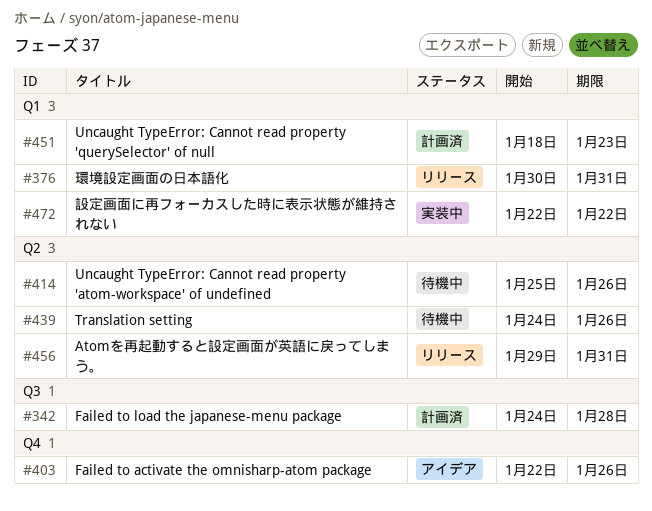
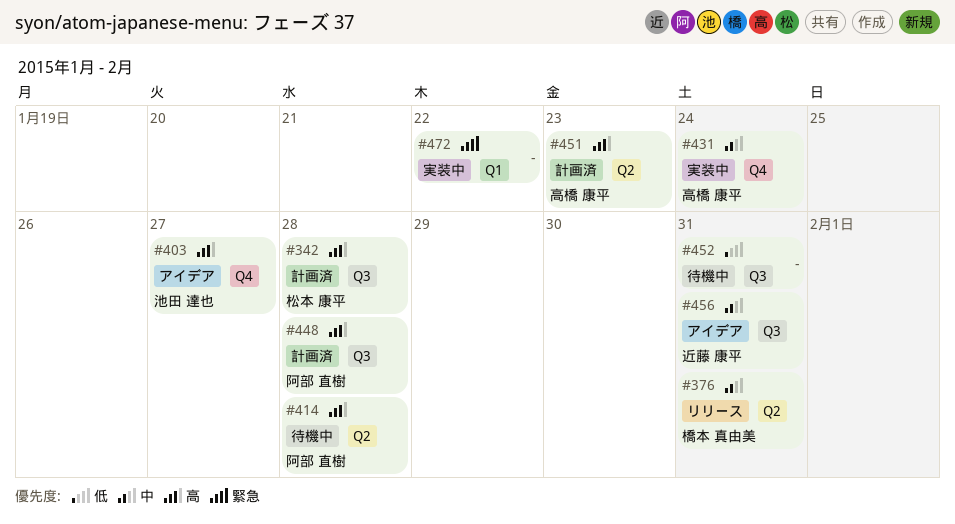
#376, label: Q1 -> Q2
#403, due: Jan 26 -> Jan 27
#414, due: Jan 26 -> Jan 28
#431: none -> present
#439: present -> none
#448: none -> present
#451, label: Q1 -> Q2
#452: none -> present
#456, status: リリース -> アイデア
#456, label: Q2 -> Q3

